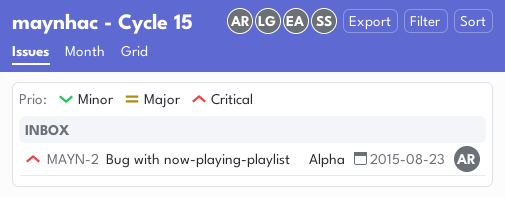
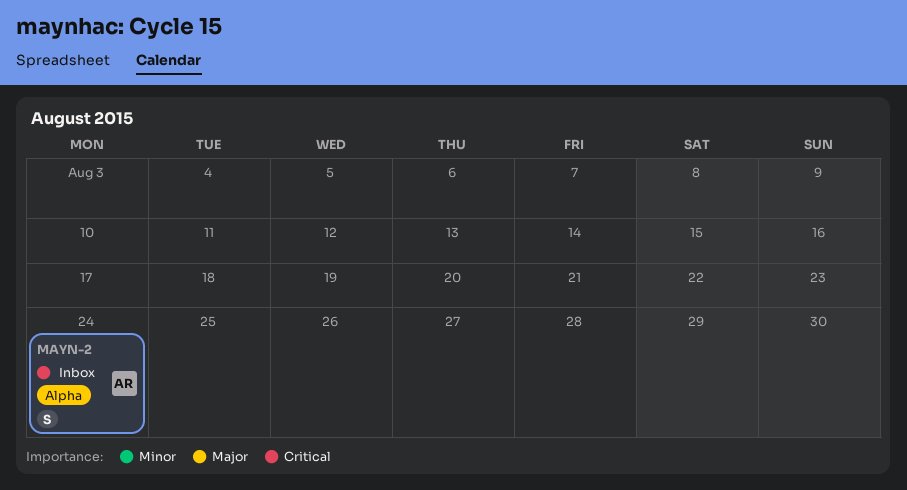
MAYN-2, due: Aug 23 -> Aug 24

